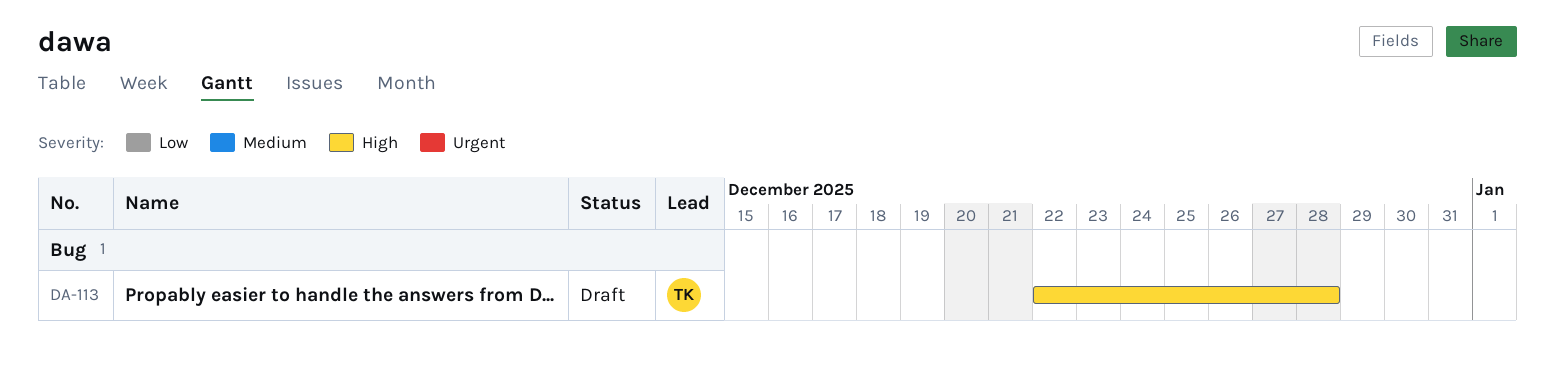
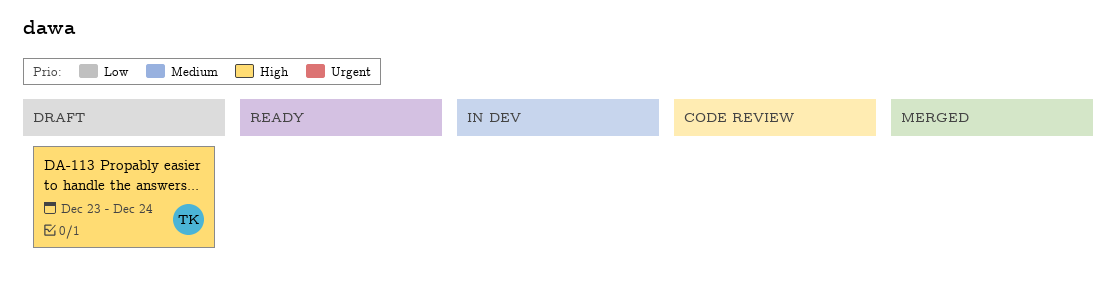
DA-113, start: Dec 22 -> Dec 23
DA-113, due: Dec 28 -> Dec 24

